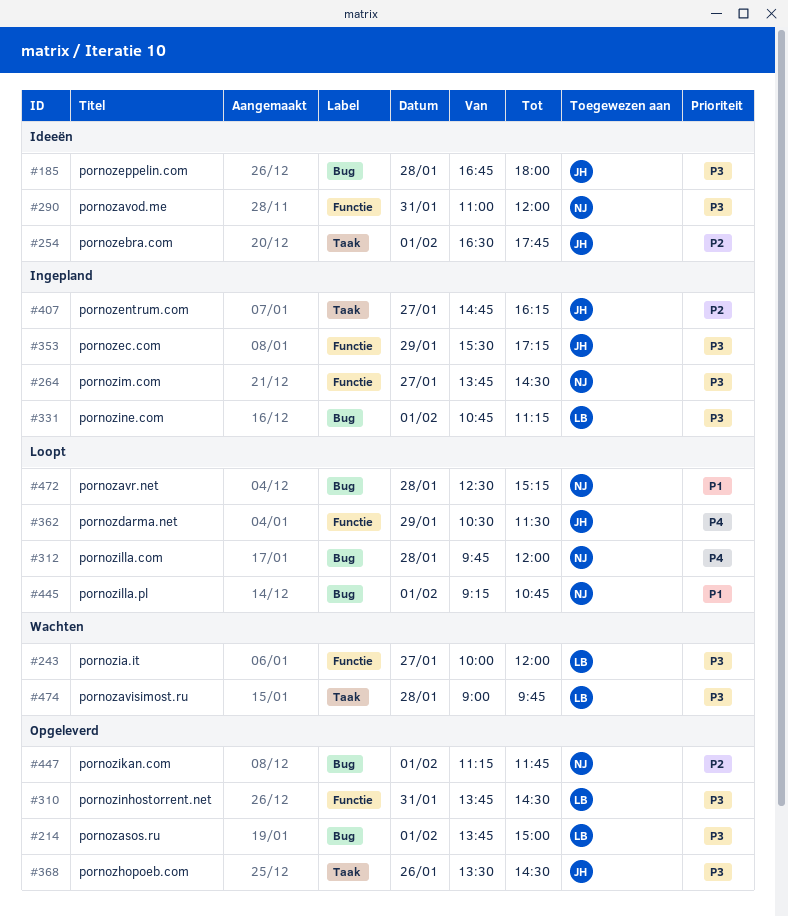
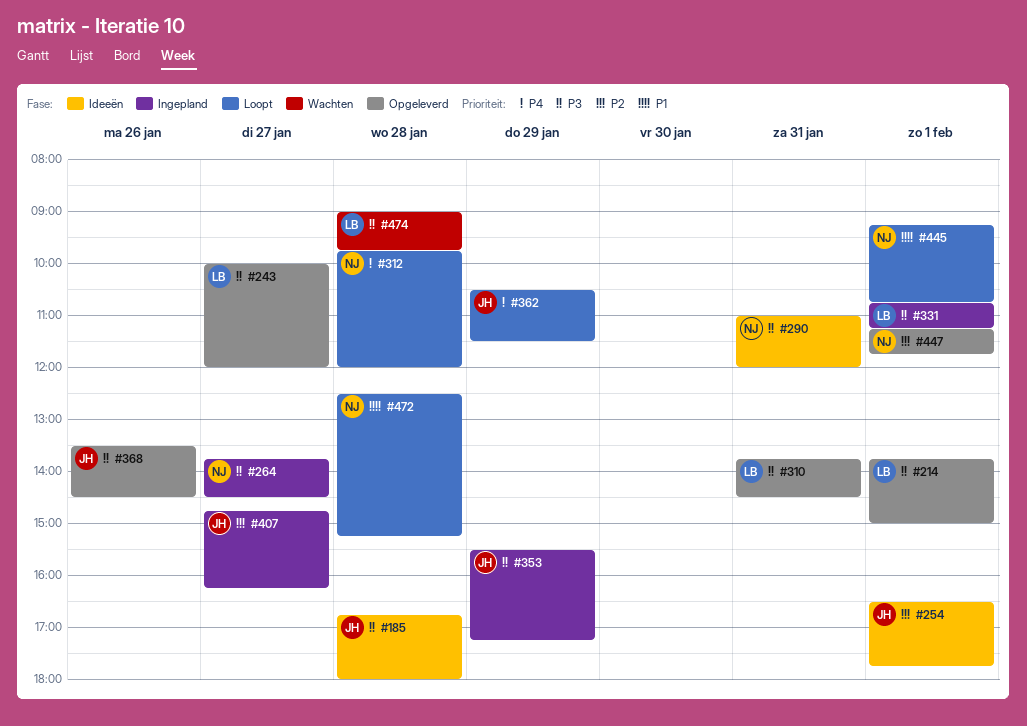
#243, status: Wachten -> Opgeleverd

